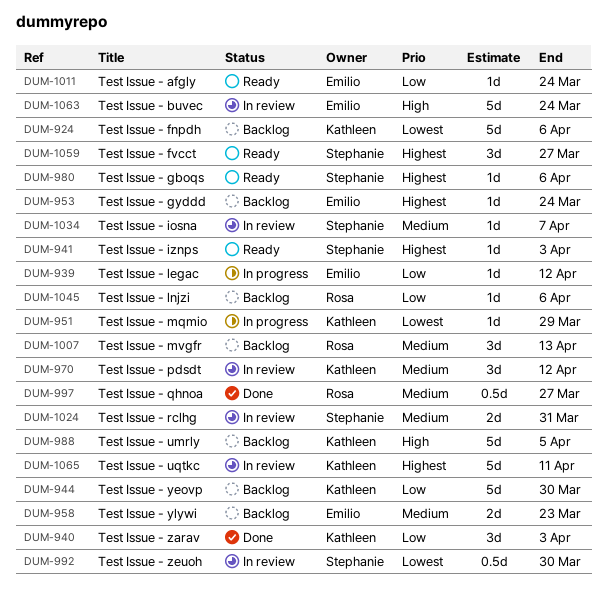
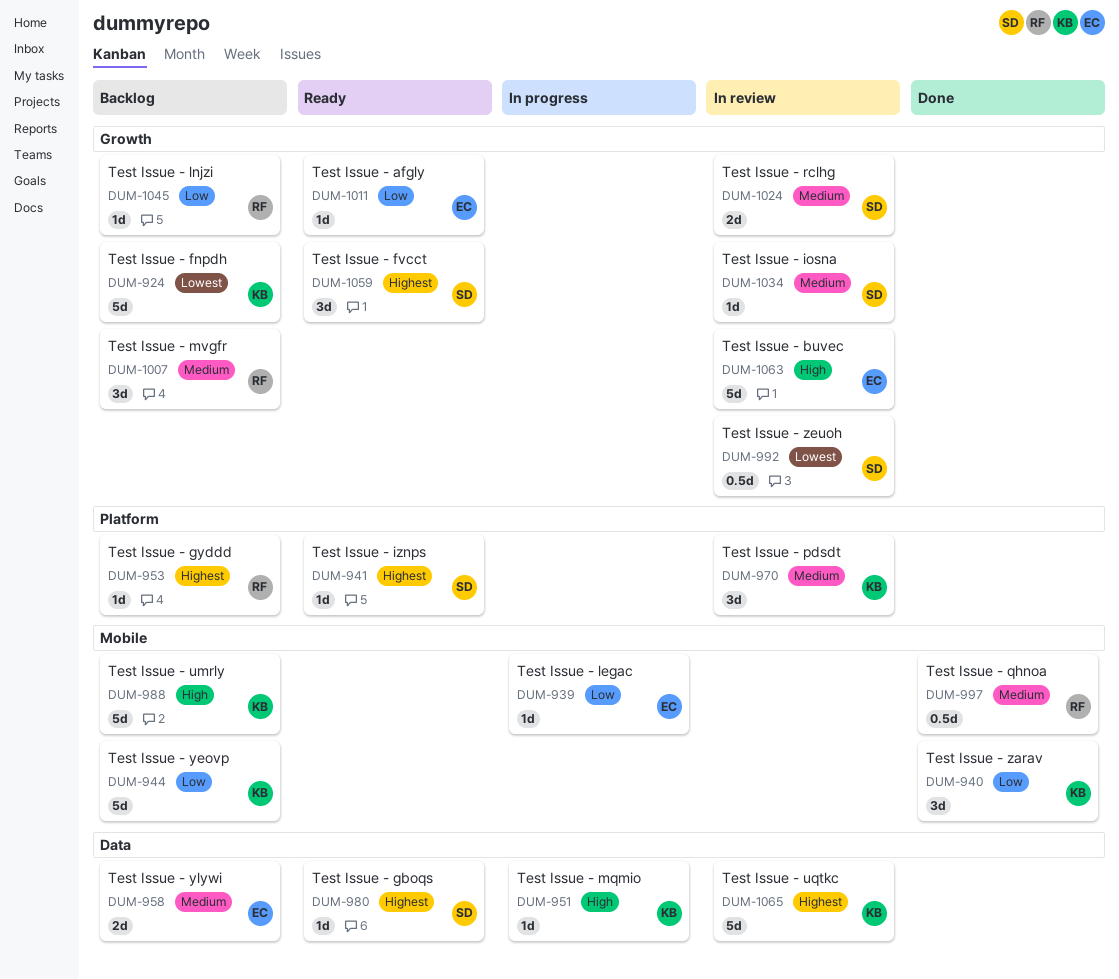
DUM-951, priority: Lowest -> High
DUM-953, owner: Emilio -> Rosa

